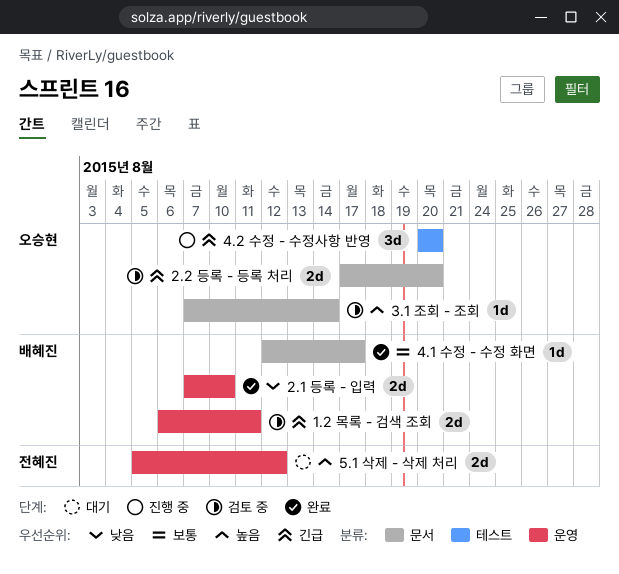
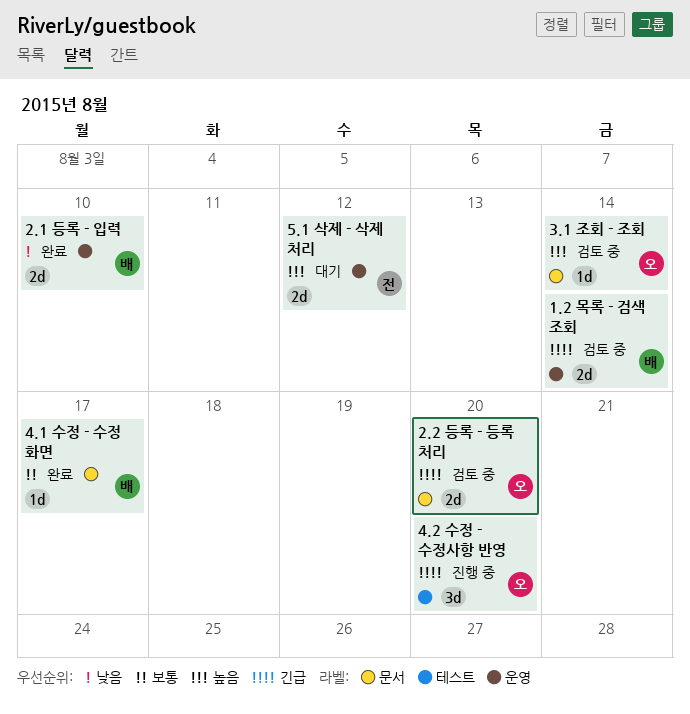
1.2 목록 - 검색 조회, due: Aug 11 -> Aug 14

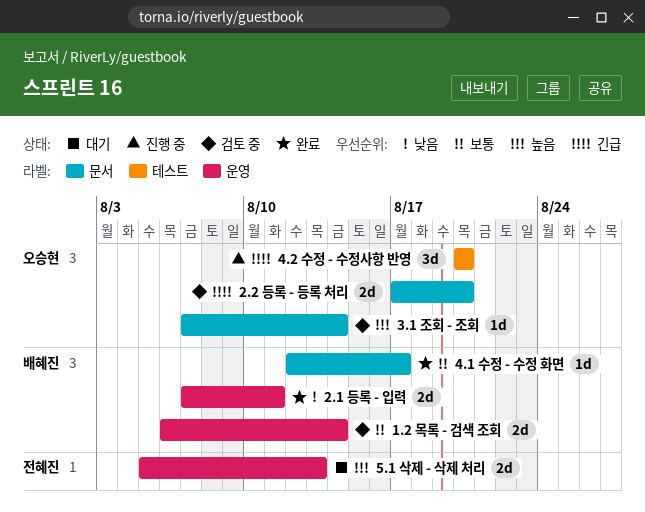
1.2 목록 - 검색 조회, priority: 긴급 -> 보통
2.1 등록 - 입력, due: Aug 10 -> Aug 11
5.1 삭제 - 삭제 처리, due: Aug 12 -> Aug 13

